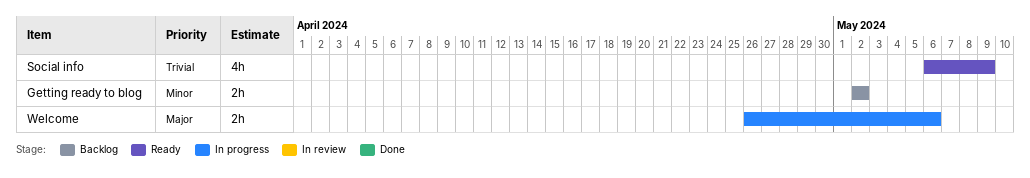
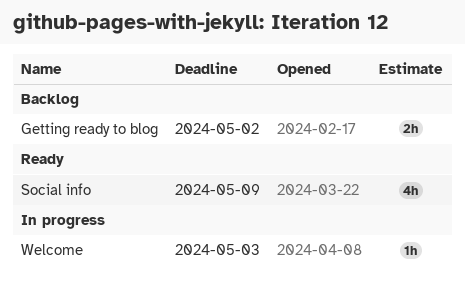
Welcome, estimate: 2h -> 1h
Welcome, due: May 6 -> May 3

